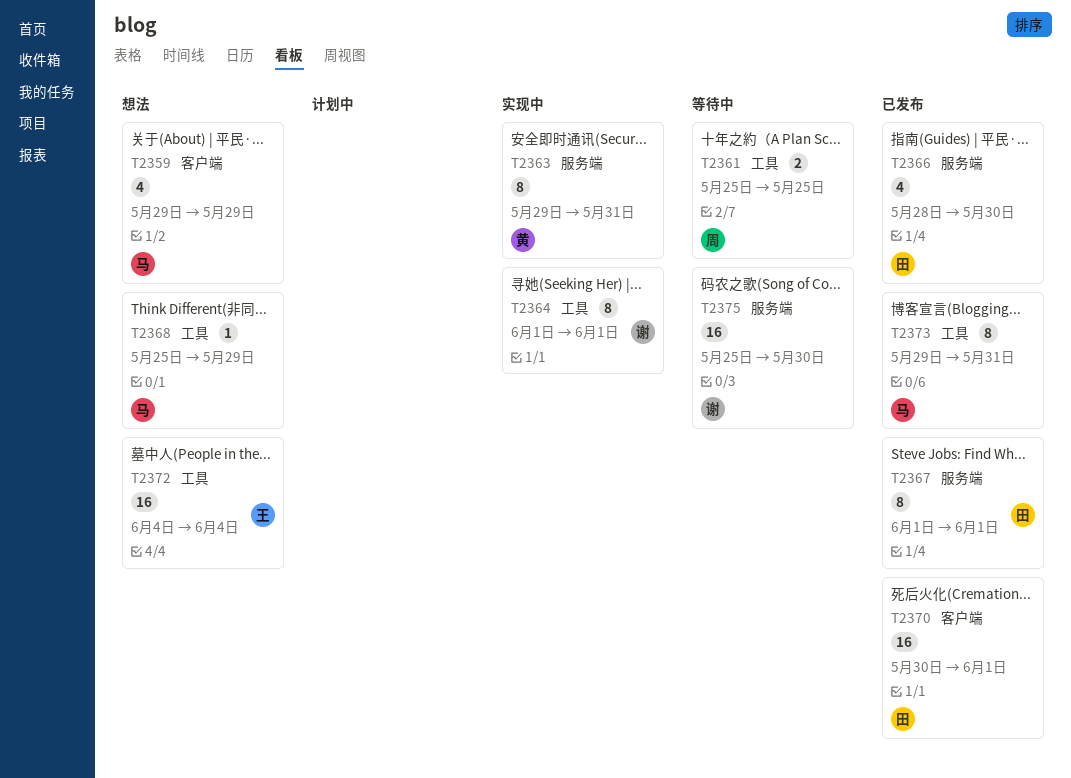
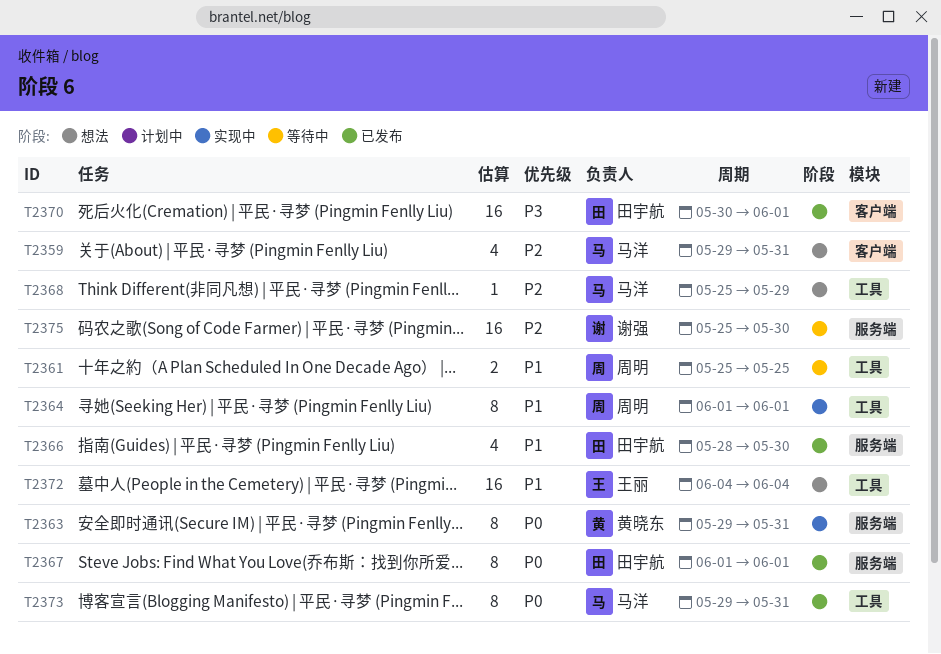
T2359, due: May 29 -> May 31
T2364, owner: 谢强 -> 周明

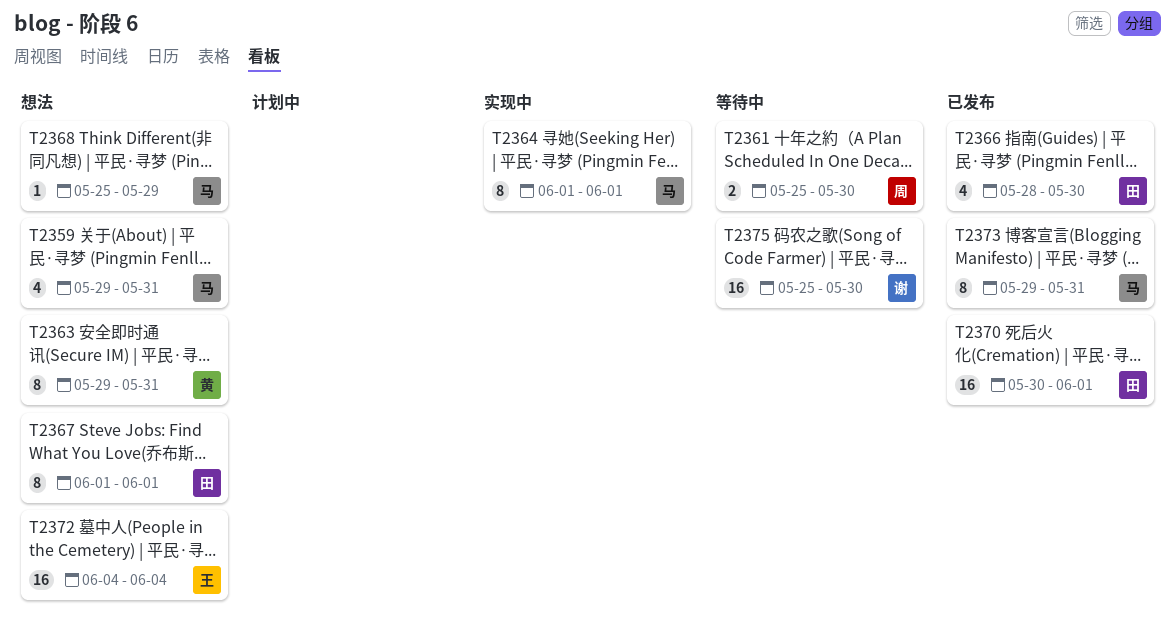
T2361, due: May 25 -> May 30
T2363, status: 实现中 -> 想法
T2364, owner: 周明 -> 马洋
T2367, status: 已发布 -> 想法

